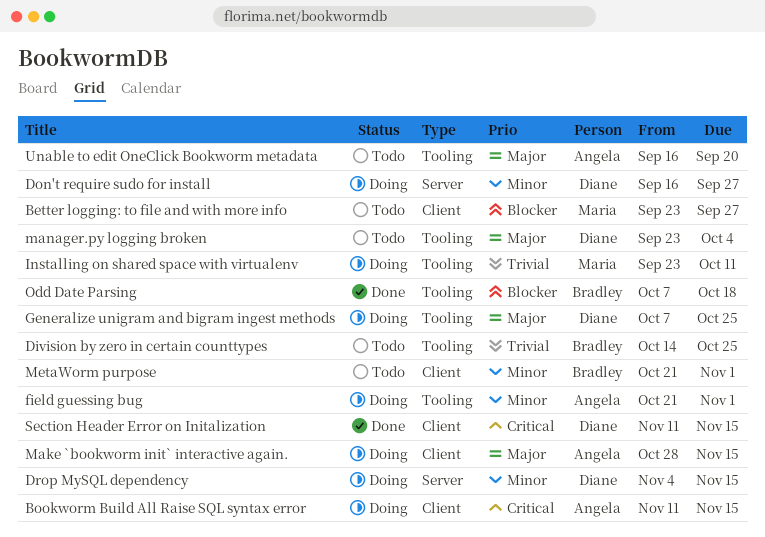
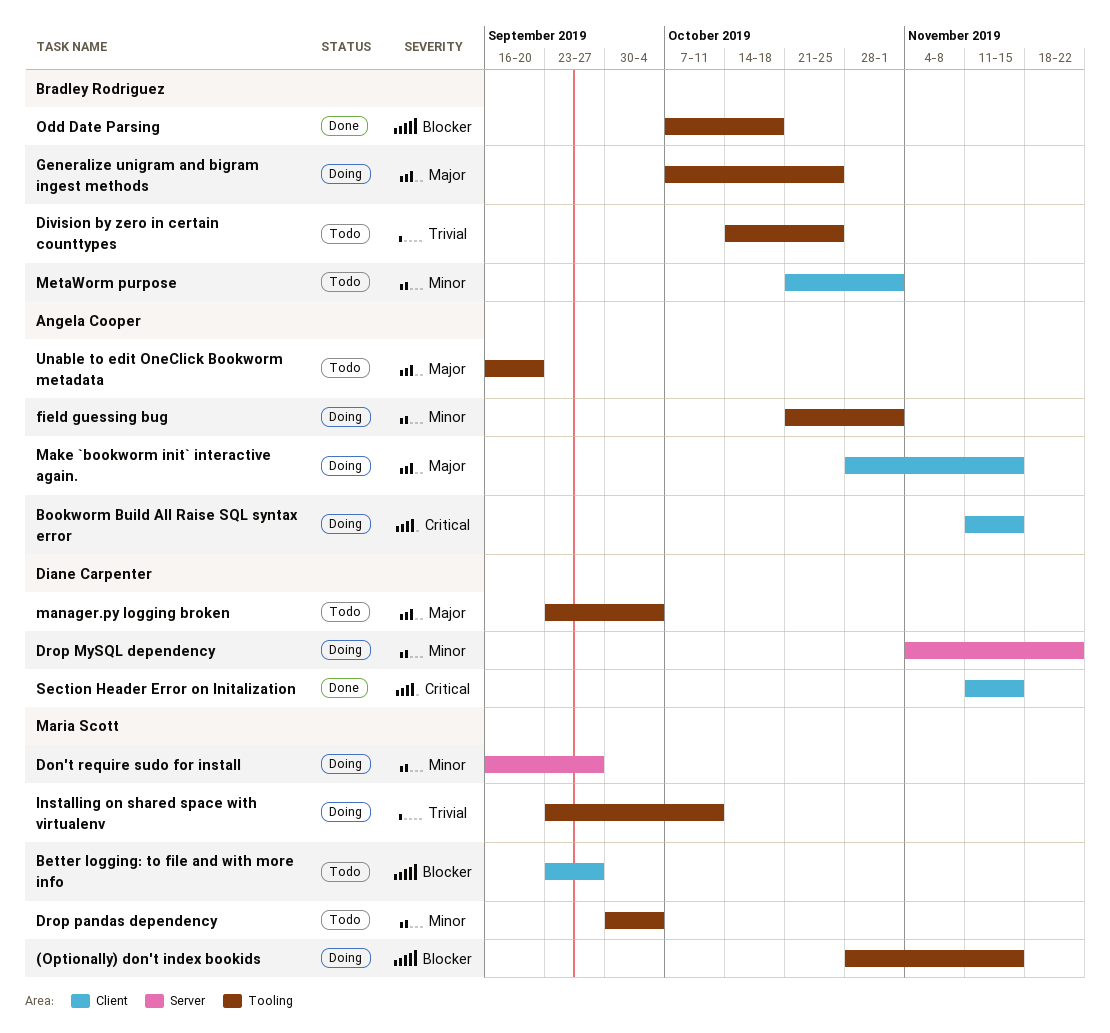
(Optionally) don't index bookids: none -> present
Don't require sudo for install, owner: Diane Carpenter -> Maria Scott
Drop MySQL dependency, due: Nov 15 -> Nov 22
Drop pandas dependency: none -> present
Generalize unigram and bigram ingest methods, owner: Diane Carpenter -> Bradley Rodriguez

